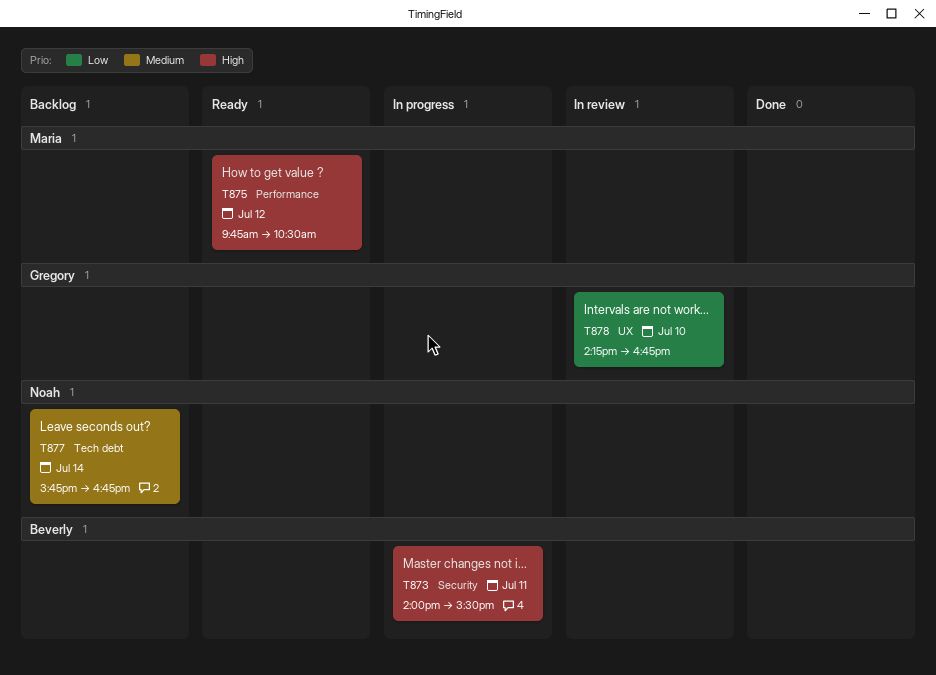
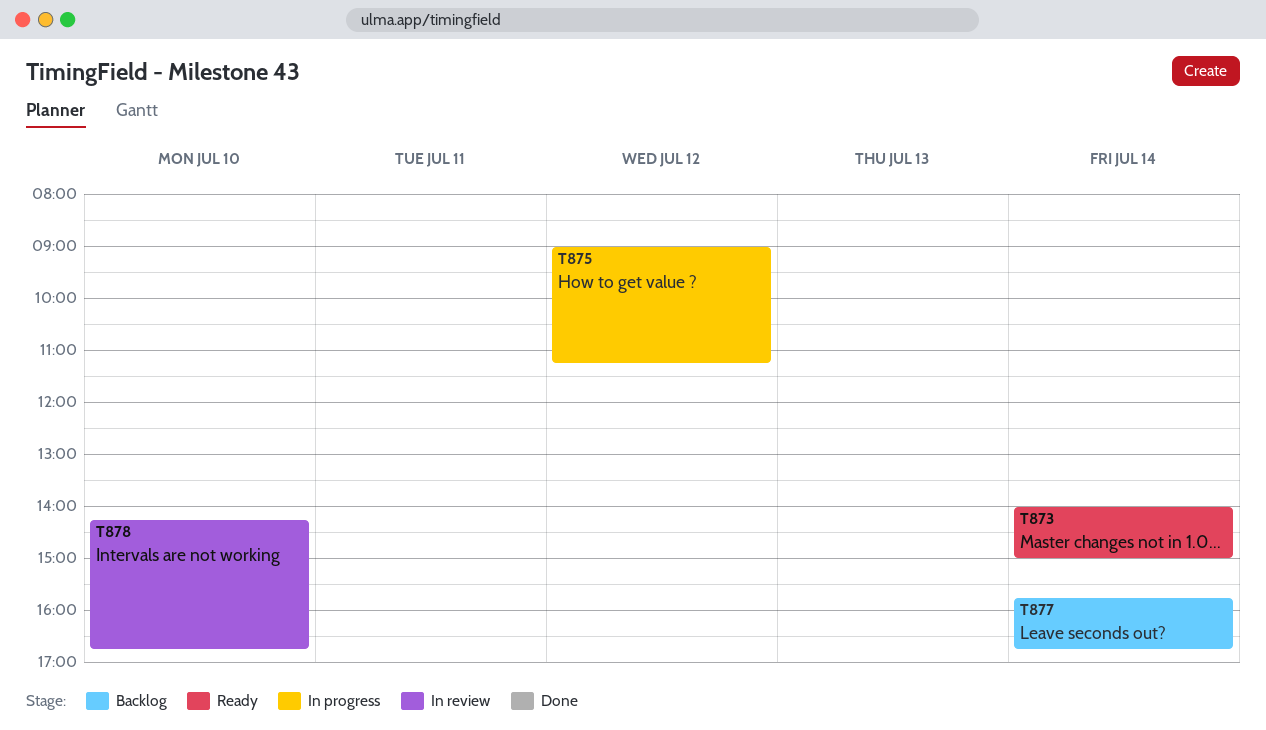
T873, status: In progress -> Ready
T873, day: Jul 11 -> Jul 14
T873, ends: 15:30 -> 15:00
T875, status: Ready -> In progress
T875, begins: 09:45 -> 09:00
T875, ends: 10:30 -> 11:15

